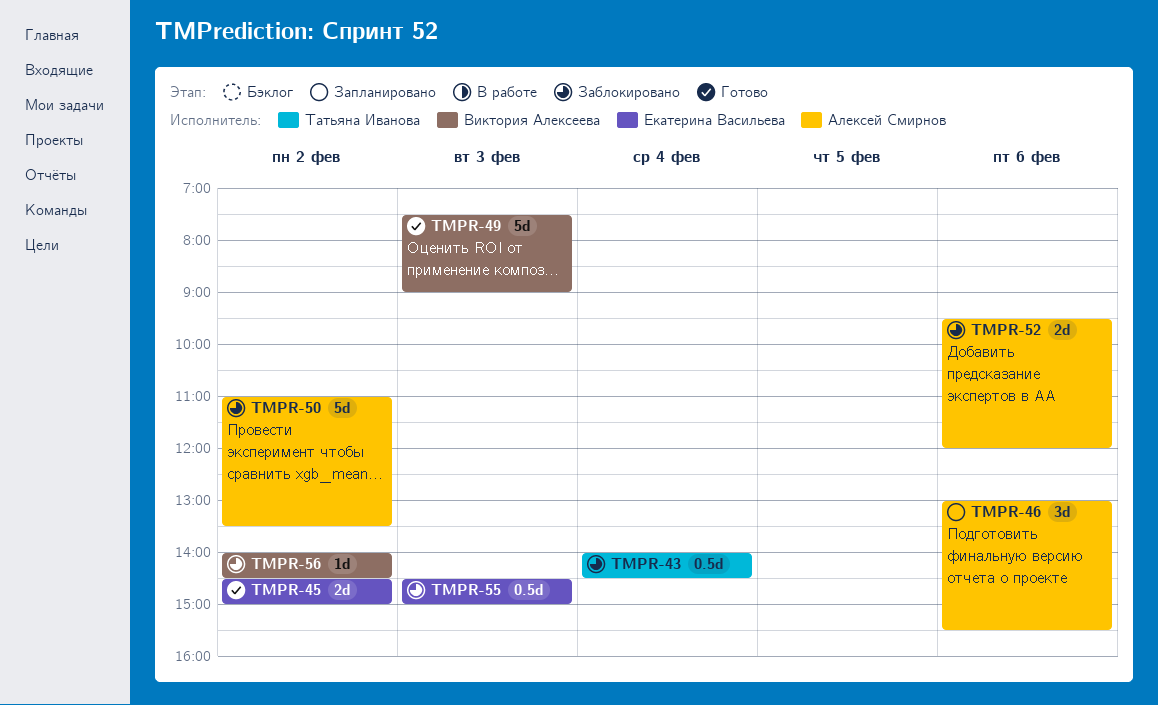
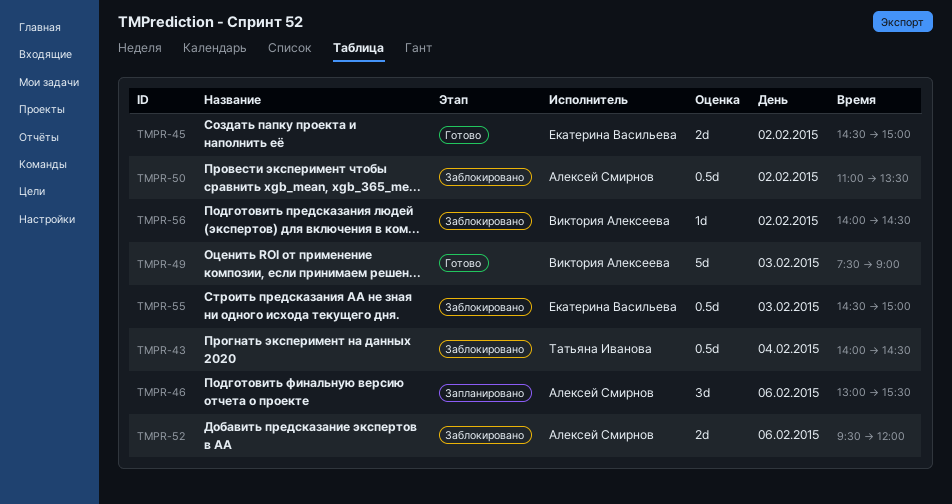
TMPR-50, estimate: 5d -> 0.5d

